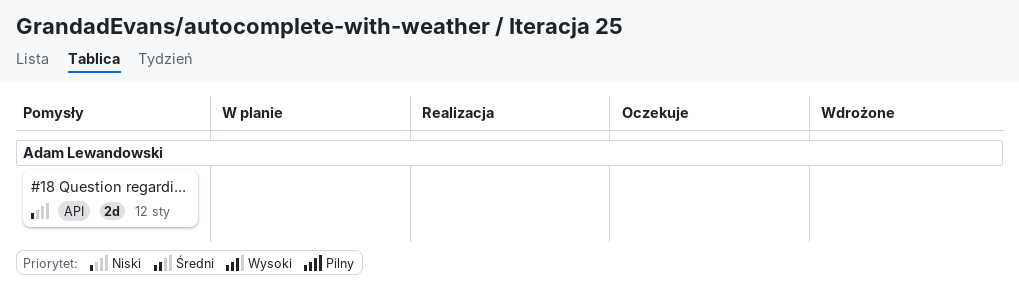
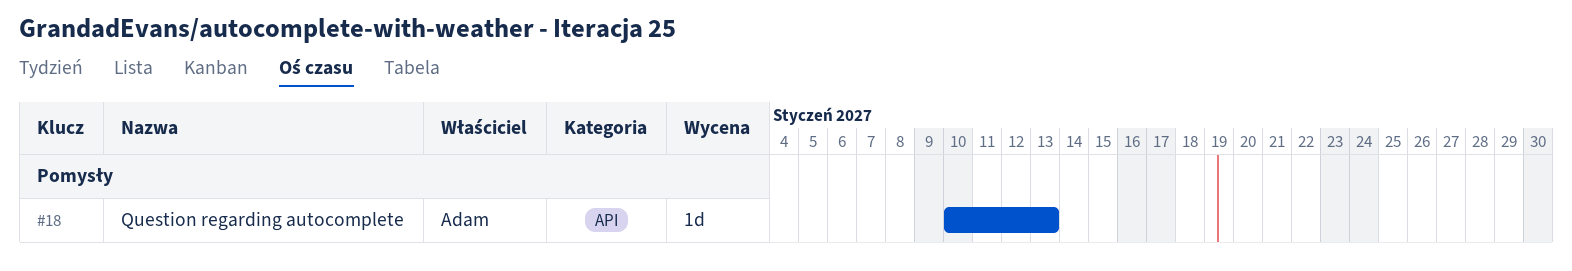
#18, estimate: 2d -> 1d
#18, due: Jan 12 -> Jan 13

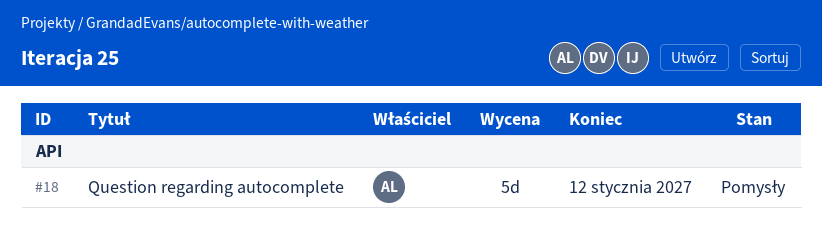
#18, estimate: 1d -> 5d
#18, due: Jan 13 -> Jan 12

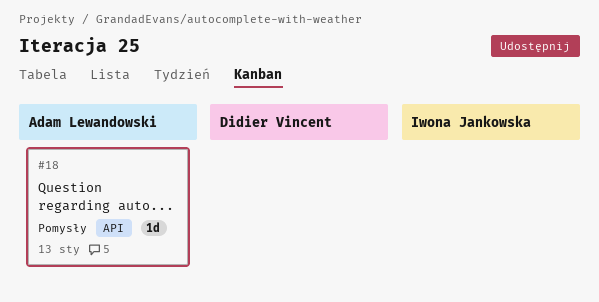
#18, estimate: 5d -> 1d
#18, due: Jan 12 -> Jan 13

